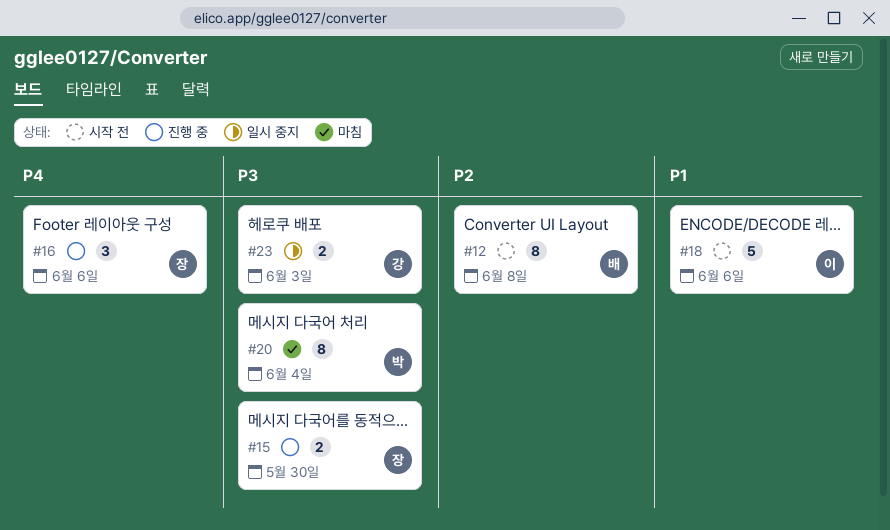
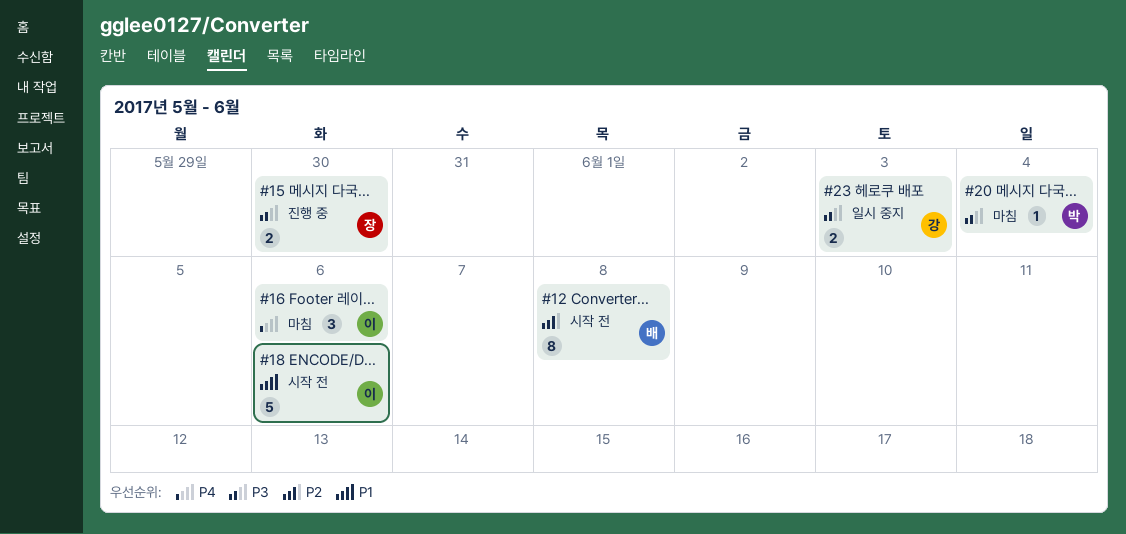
#16, status: 진행 중 -> 마침
#16, owner: 장 -> 이
#20, estimate: 8 -> 1

